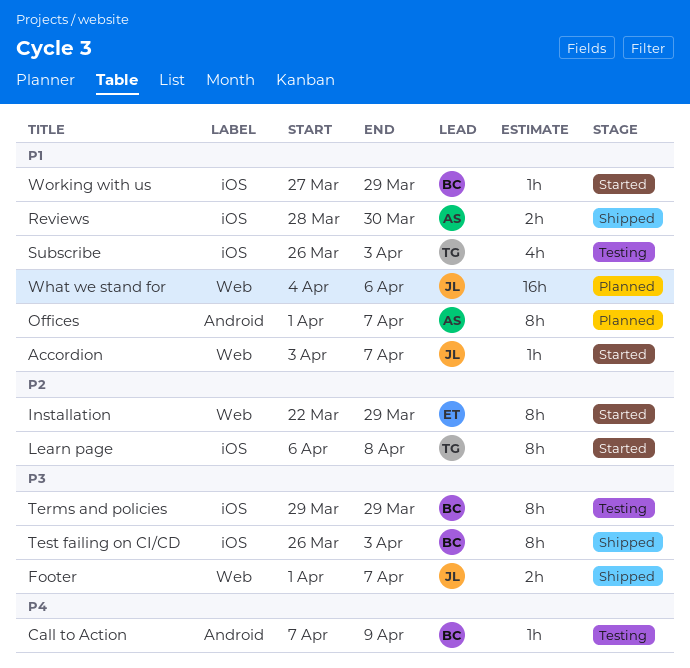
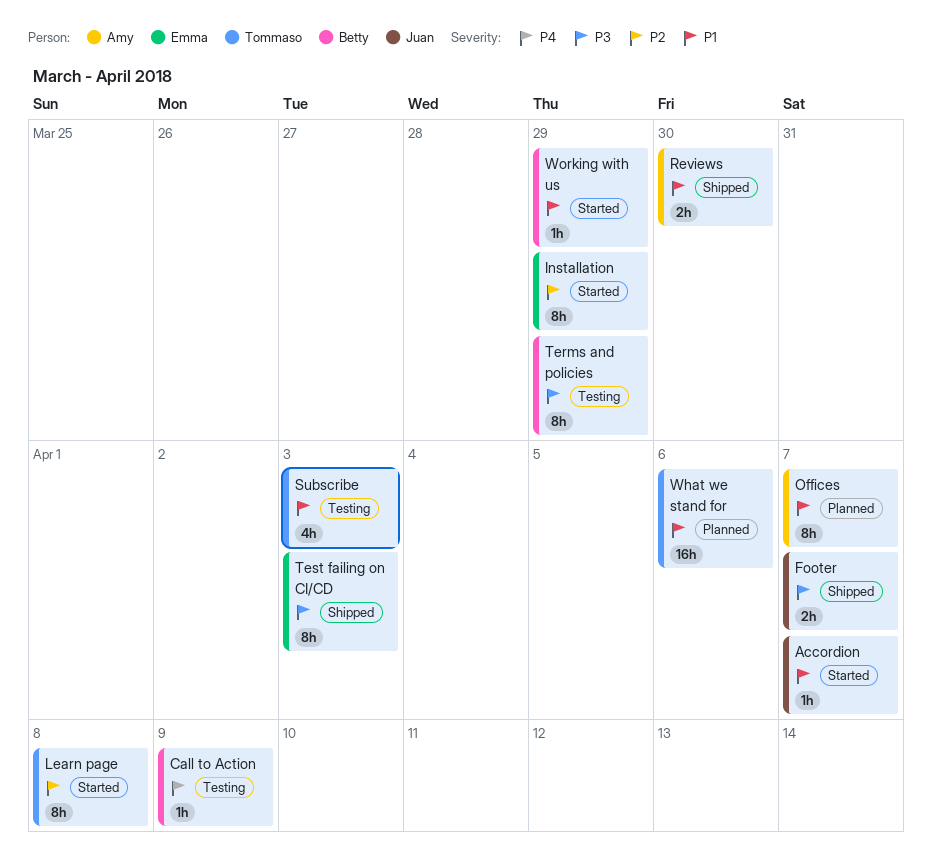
Test failing on CI/CD, owner: Betty -> Emma
What we stand for, owner: Juan -> Tommaso

